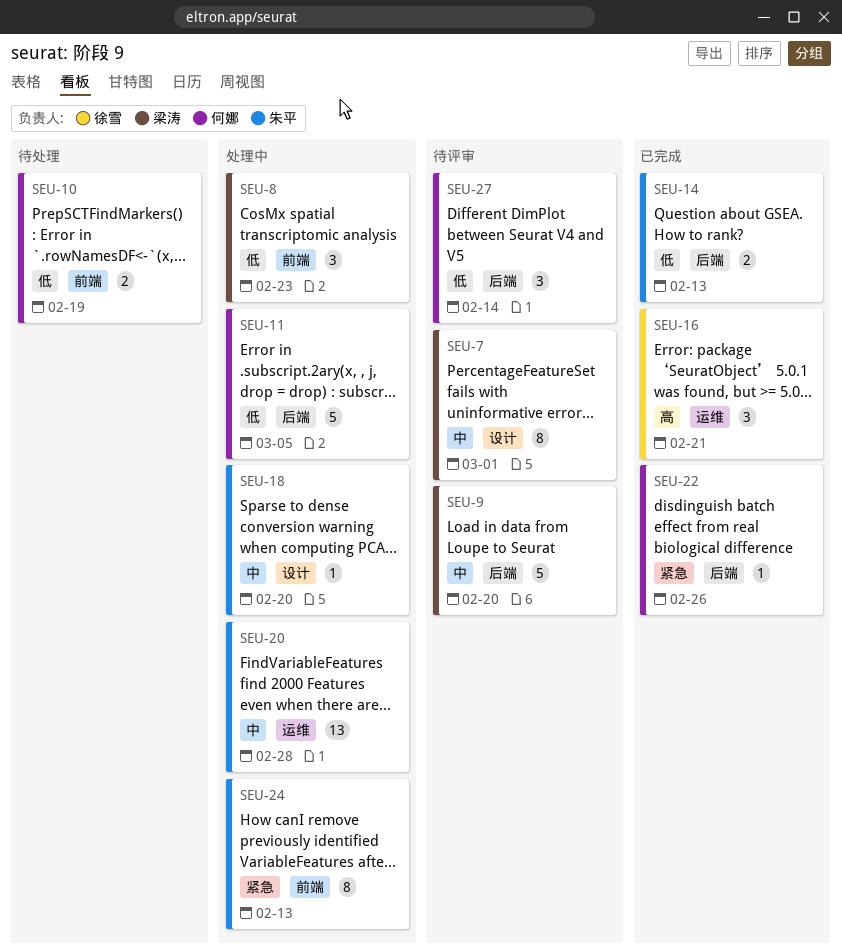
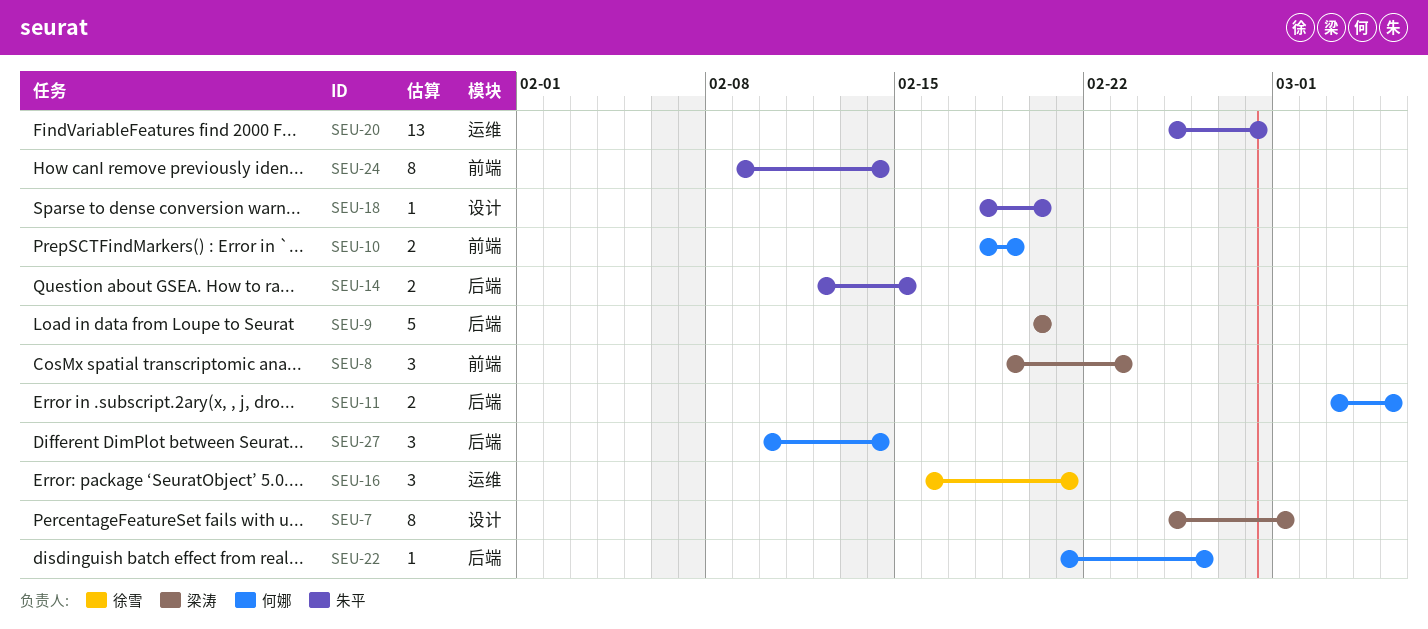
SEU-11, estimate: 5 -> 2
SEU-14, due: Feb 13 -> Feb 15
SEU-24, due: Feb 13 -> Feb 14

